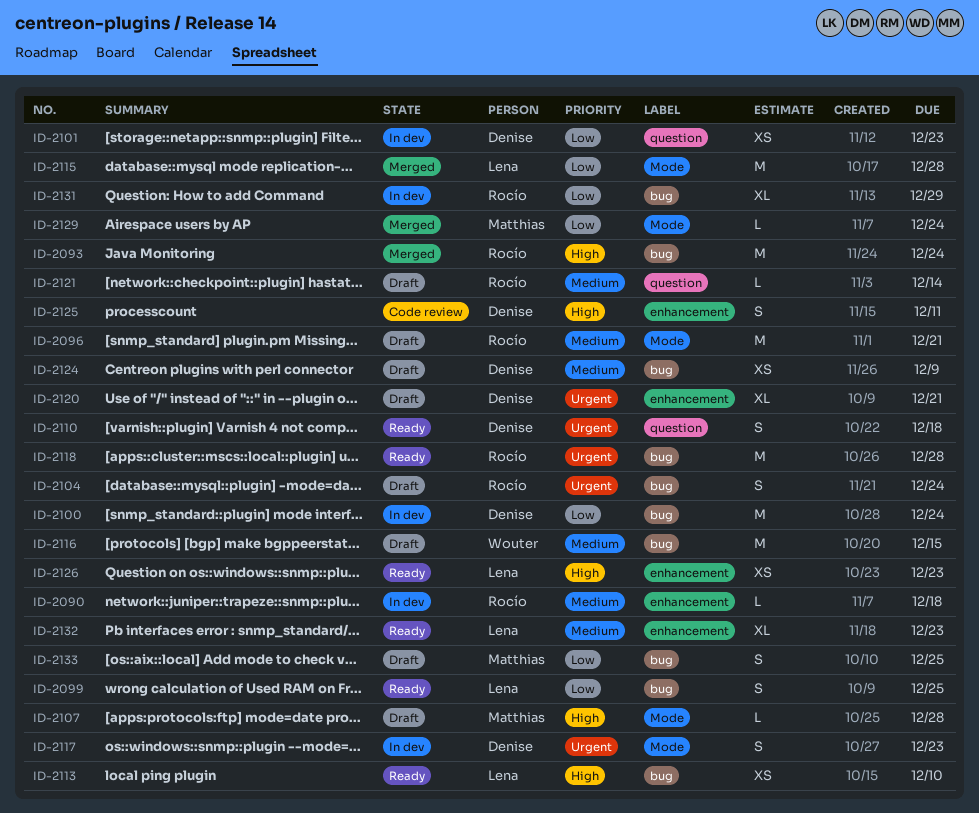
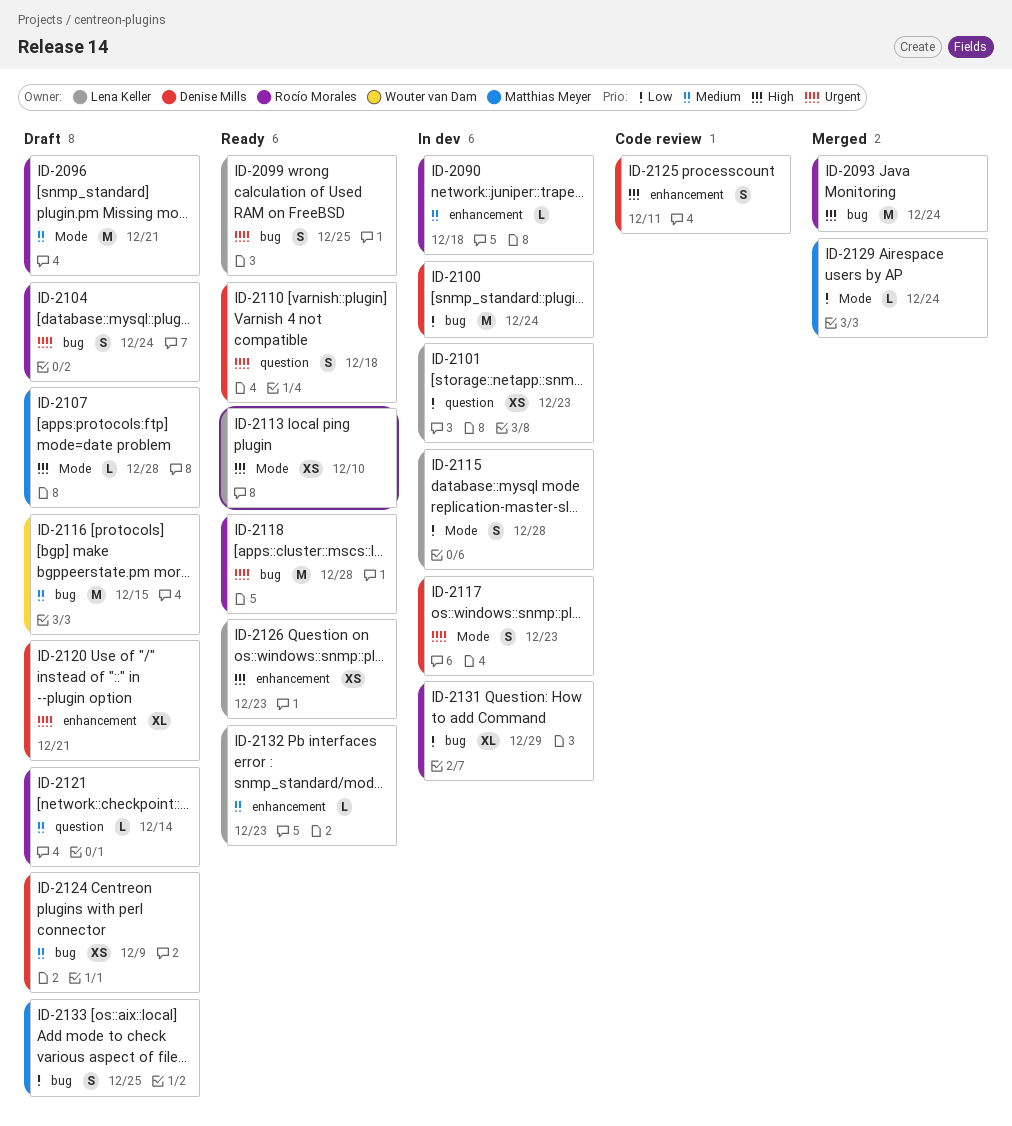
ID-2099, priority: Low -> Urgent
ID-2101, owner: Denise Mills -> Lena Keller
ID-2113, label: bug -> Mode
ID-2115, status: Merged -> In dev
ID-2115, estimate: M -> S
ID-2132, estimate: XL -> L

